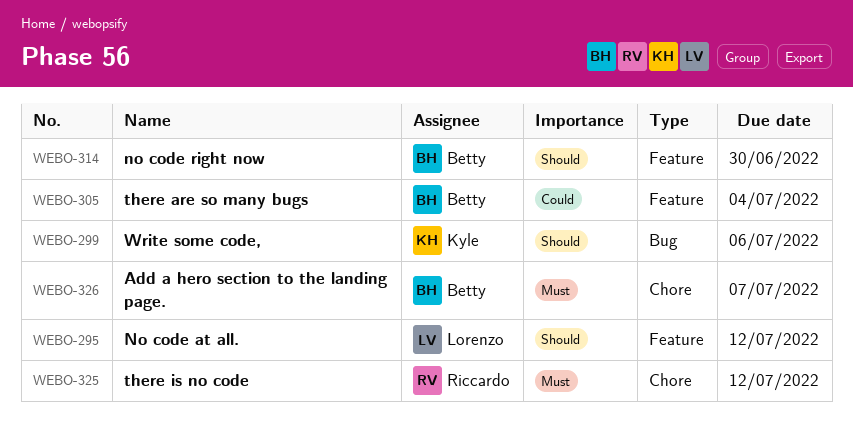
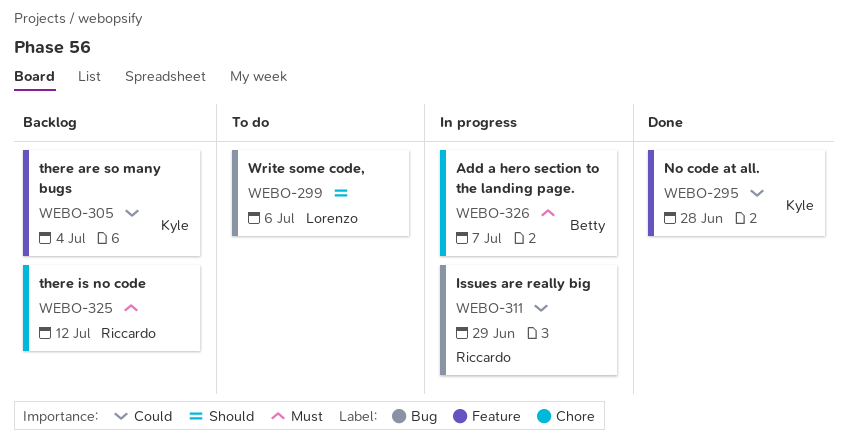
WEBO-295, owner: Lorenzo -> Kyle
WEBO-295, priority: Should -> Could
WEBO-295, due: Jul 12 -> Jun 28
WEBO-299, owner: Kyle -> Lorenzo
WEBO-305, owner: Betty -> Kyle
WEBO-311: none -> present
WEBO-314: present -> none

